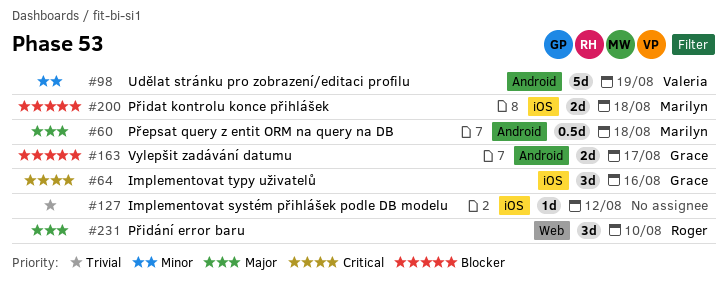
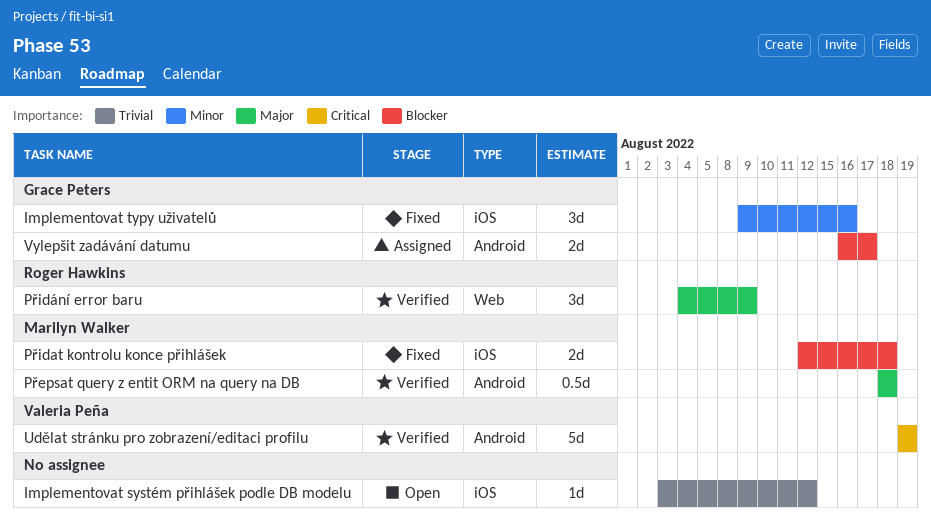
Implementovat typy uživatelů, priority: Critical -> Minor
Přidání error baru, due: Aug 10 -> Aug 9
Udělat stránku pro zobrazení/editaci profilu, priority: Minor -> Critical

